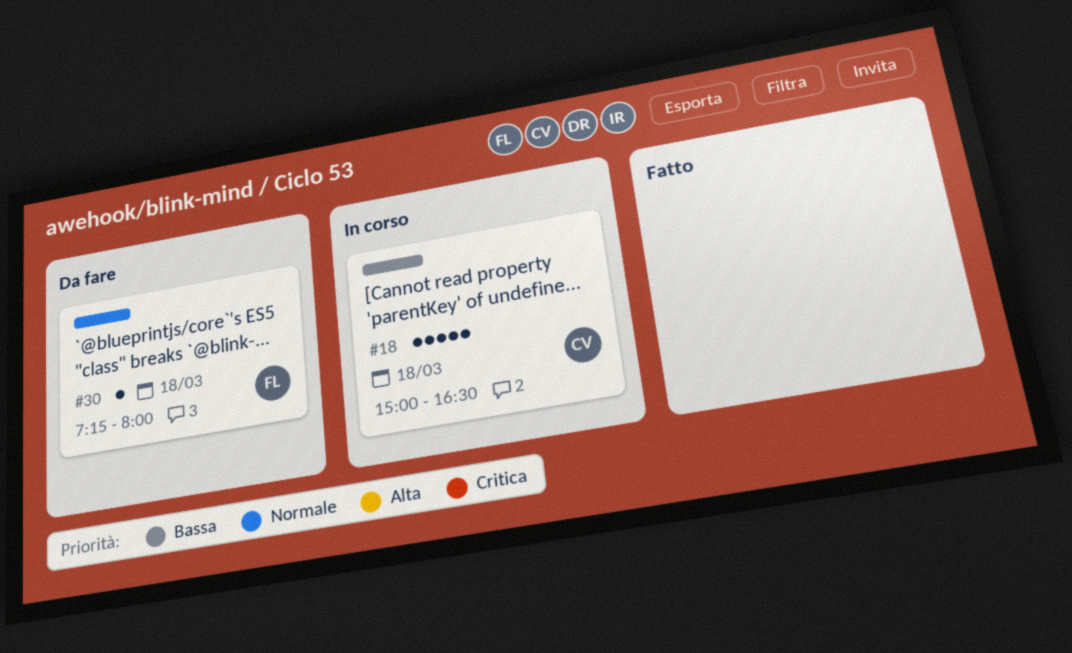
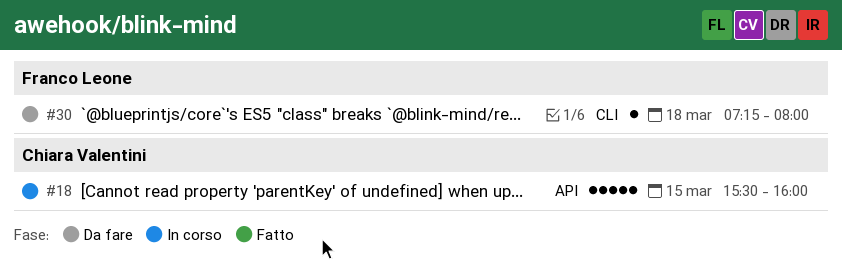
#18, day: Mar 18 -> Mar 15
#18, begins: 15:00 -> 15:30
#18, ends: 16:30 -> 16:00

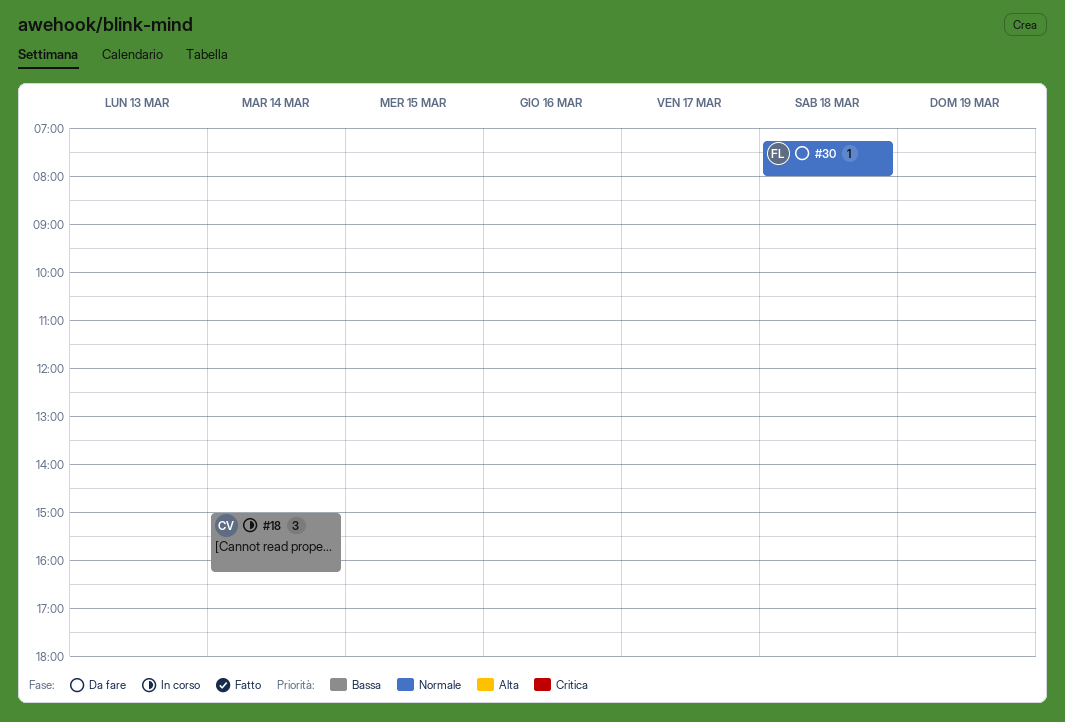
#18, estimate: 5 -> 3
#18, day: Mar 15 -> Mar 14
#18, begins: 15:30 -> 15:00
#18, ends: 16:00 -> 16:15

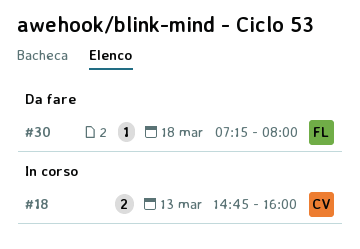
#18, estimate: 3 -> 2
#18, day: Mar 14 -> Mar 13
#18, begins: 15:00 -> 14:45
#18, ends: 16:15 -> 16:00

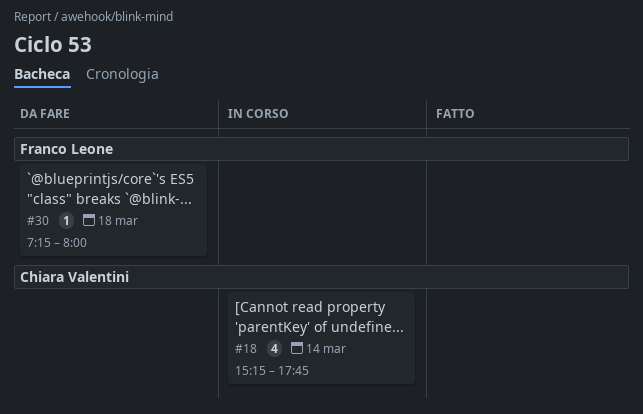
#18, estimate: 2 -> 4
#18, day: Mar 13 -> Mar 14
#18, begins: 14:45 -> 15:15
#18, ends: 16:00 -> 17:45

